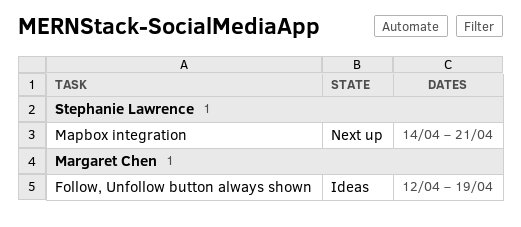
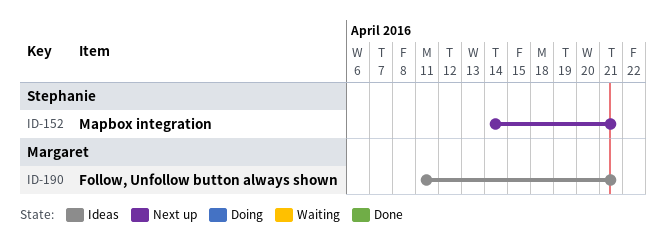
Follow, Unfollow button always shown, start: Apr 12 -> Apr 11
Follow, Unfollow button always shown, due: Apr 19 -> Apr 21

